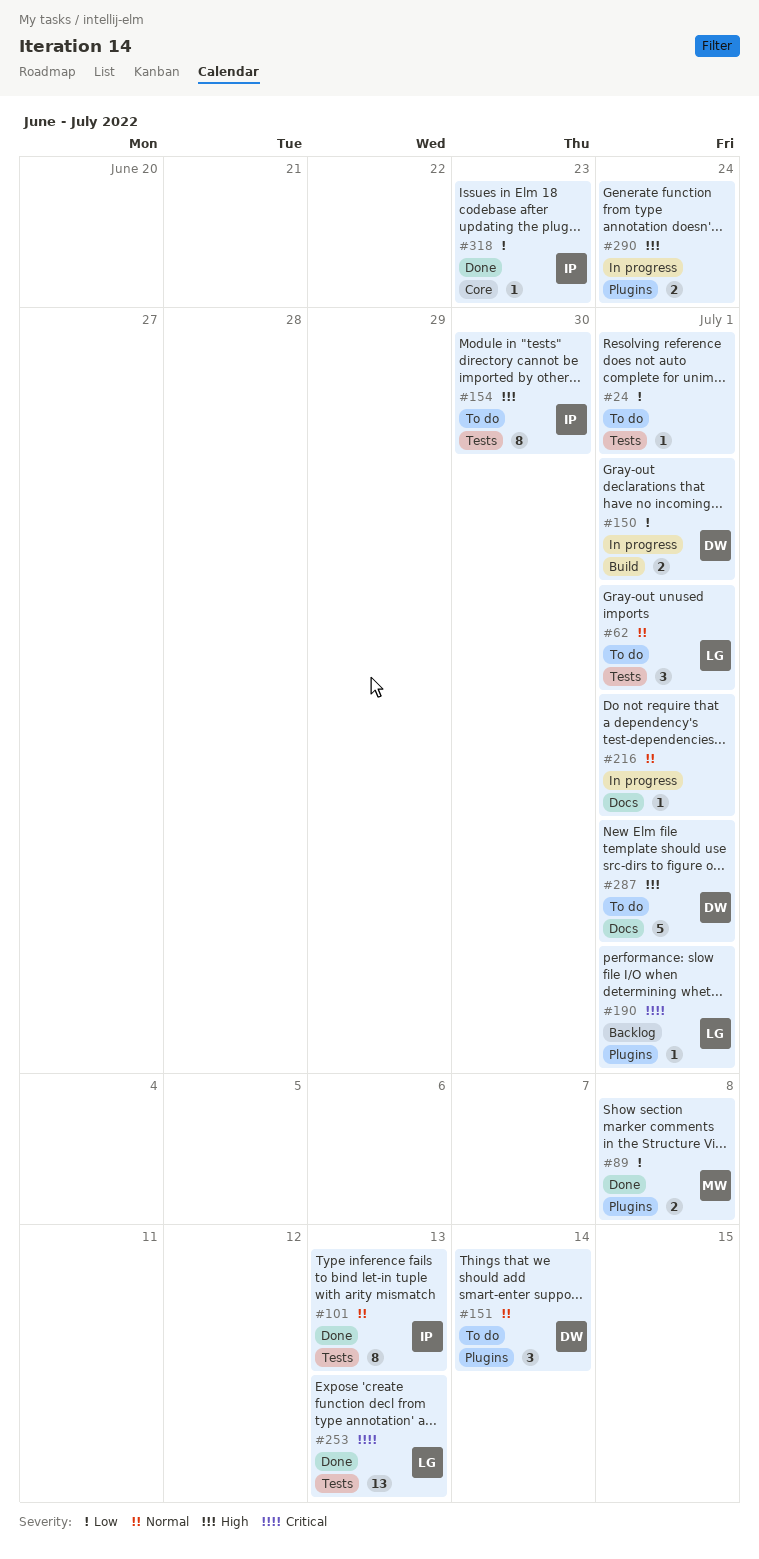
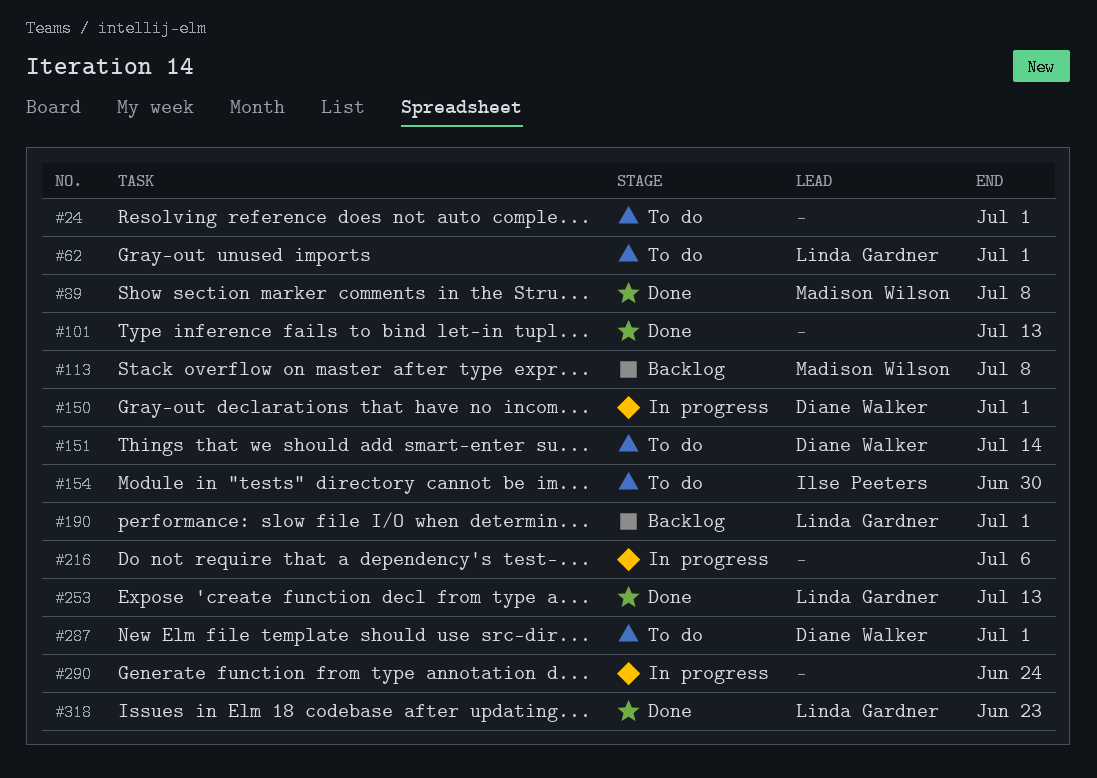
#101, owner: Ilse Peeters -> none
#113: none -> present
#216, due: Jul 1 -> Jul 6
#318, owner: Ilse Peeters -> Linda Gardner

